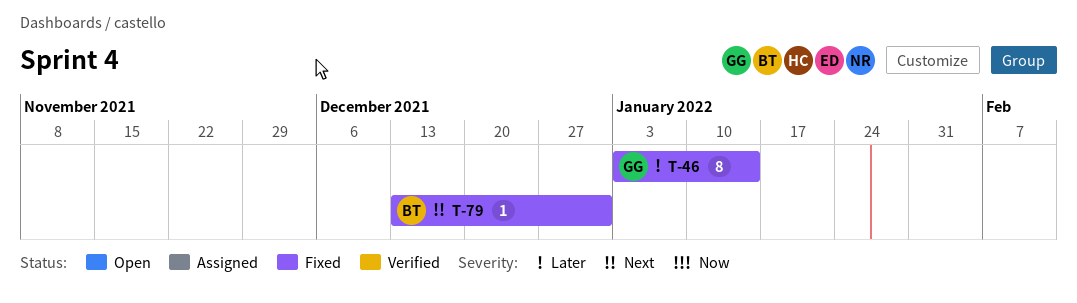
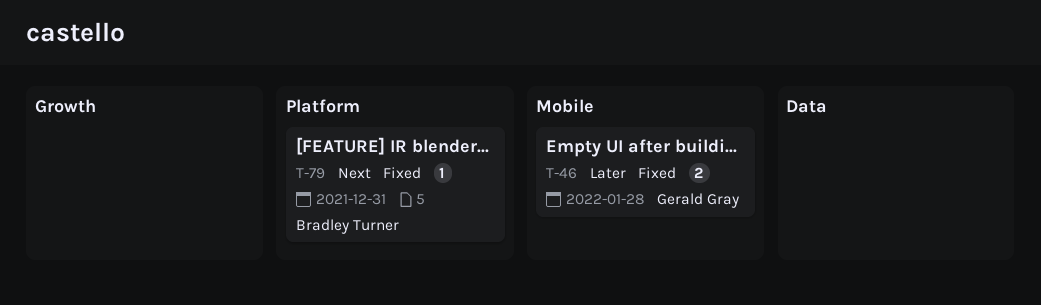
T-46, estimate: 8 -> 2
T-46, due: Jan 14 -> Jan 28

